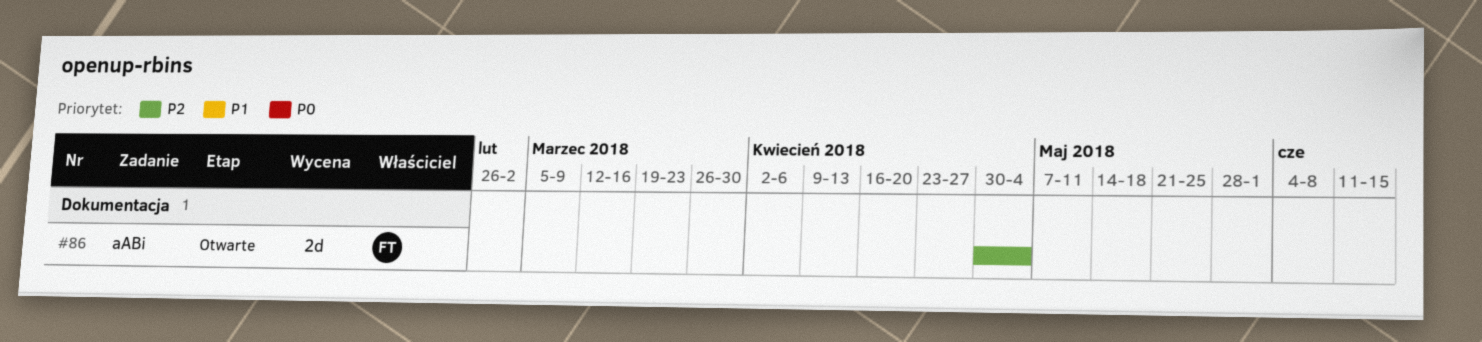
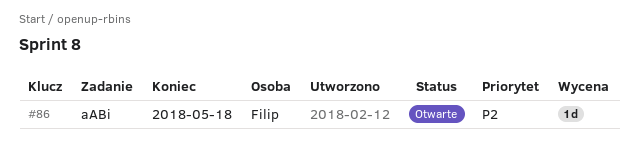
#86, estimate: 2d -> 1d
#86, due: May 4 -> May 18

